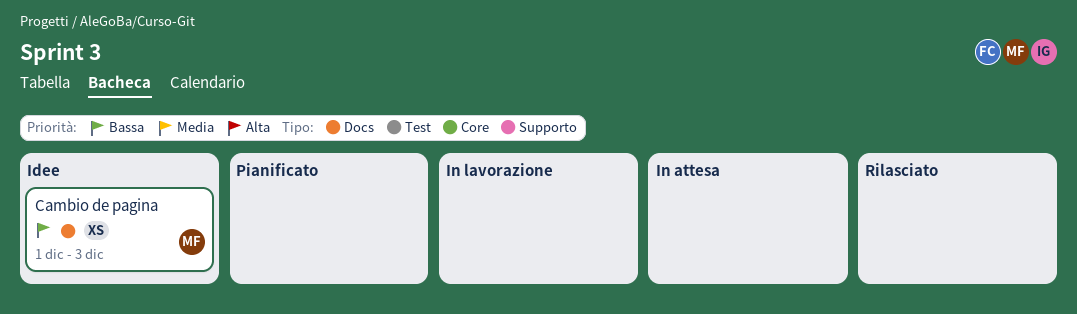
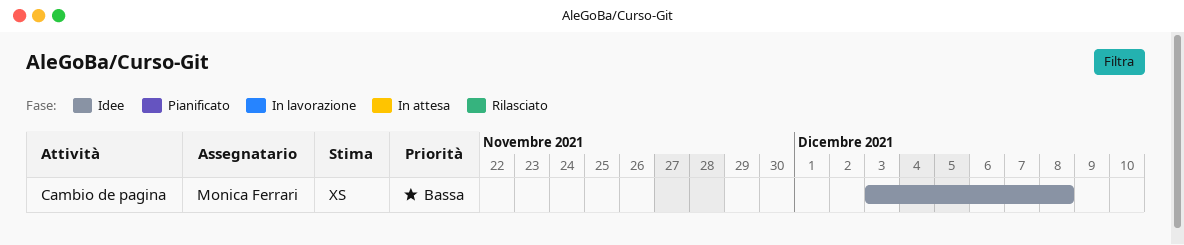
Cambio de pagina, start: Dec 1 -> Dec 3
Cambio de pagina, due: Dec 3 -> Dec 8

